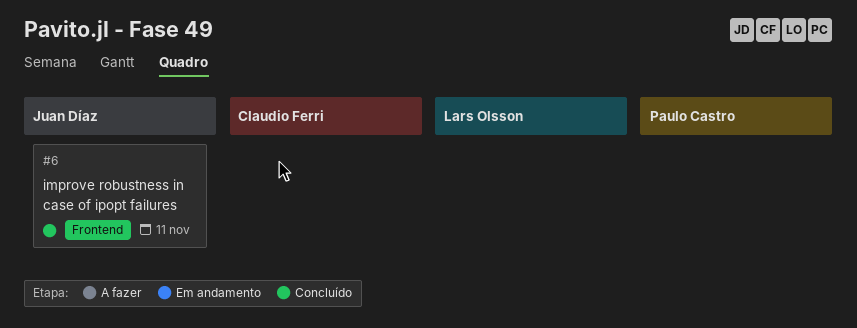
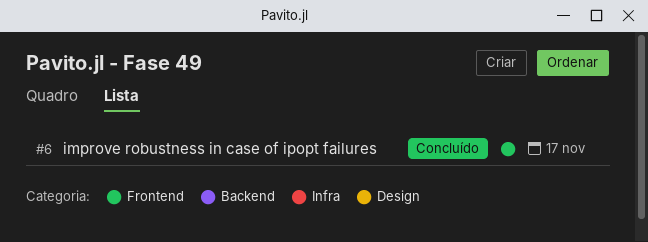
#6, due: Nov 11 -> Nov 17

